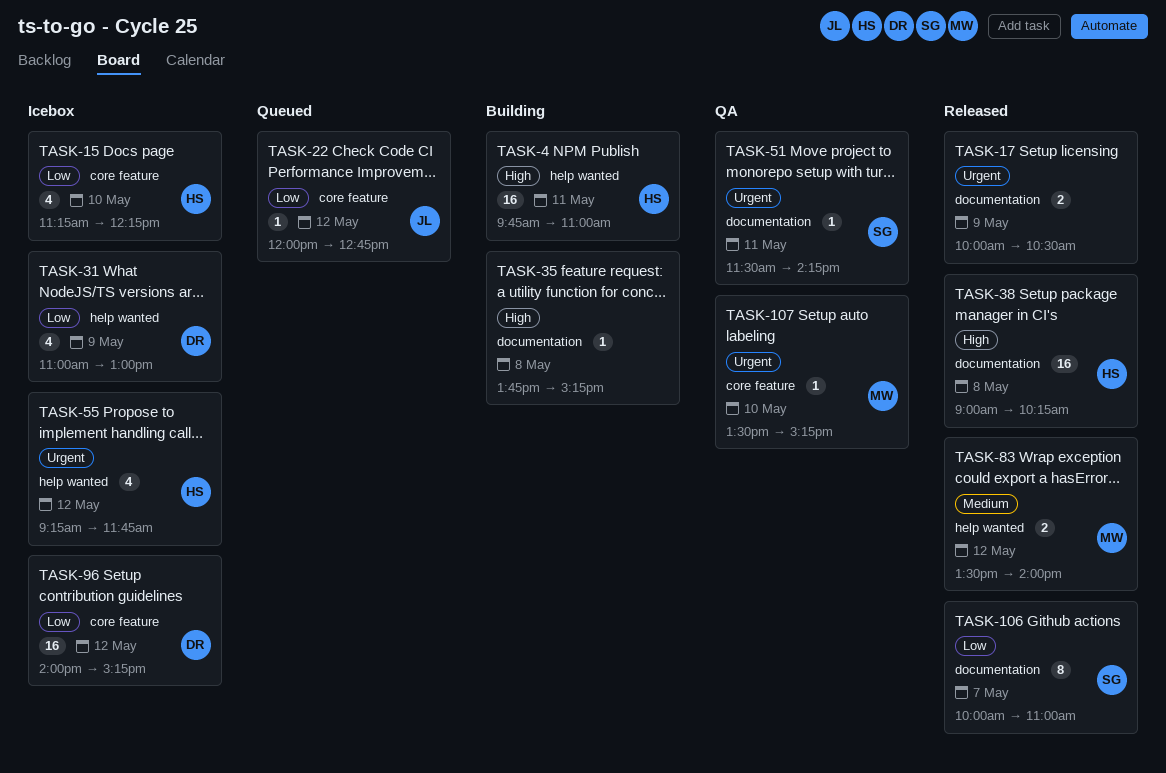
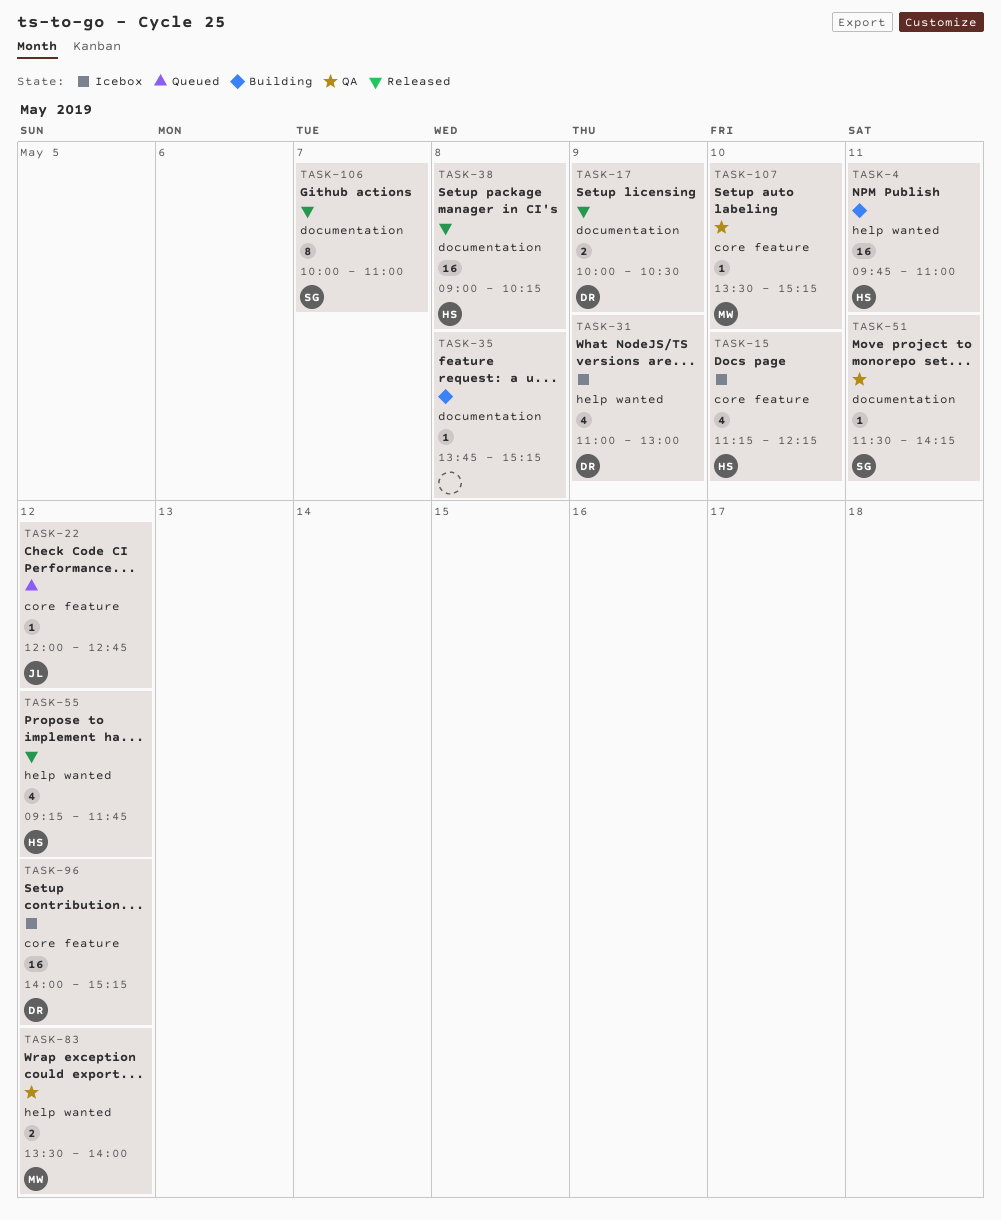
TASK-17, owner: none -> DR
TASK-55, status: Icebox -> Released
TASK-83, status: Released -> QA

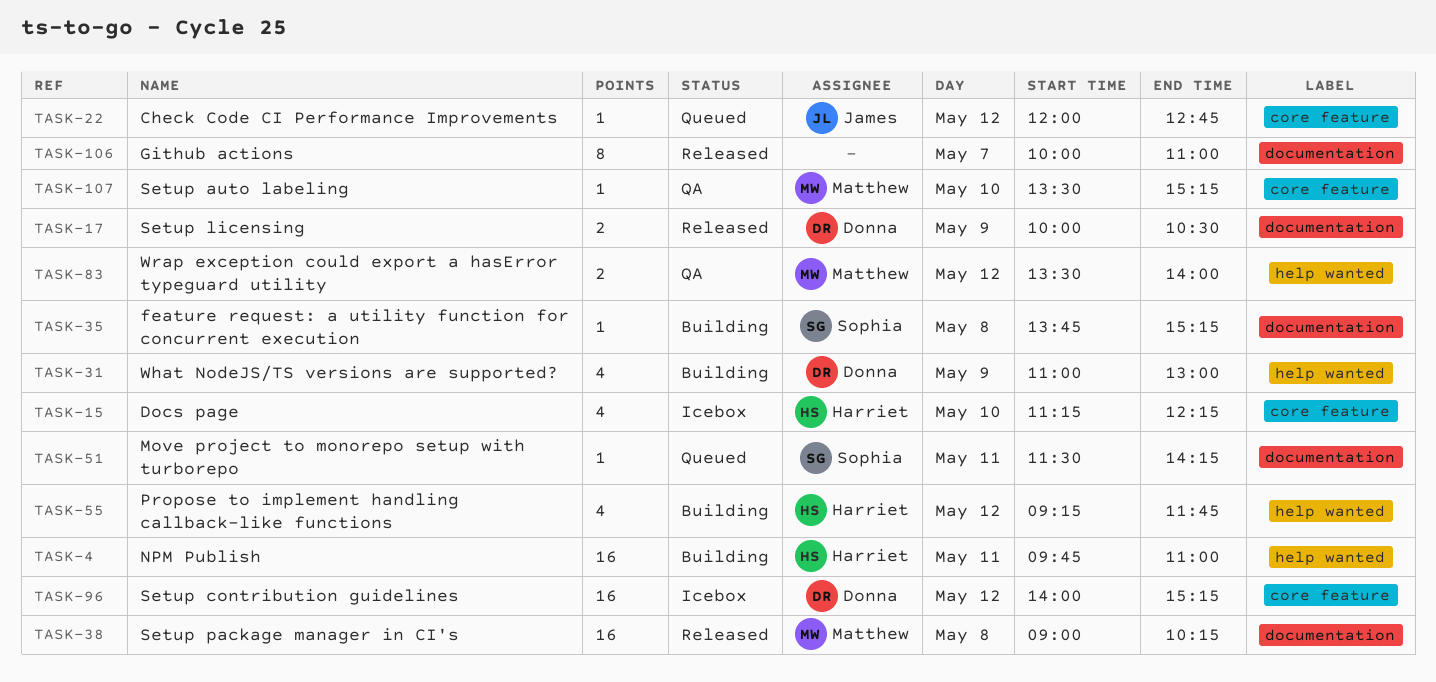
TASK-31, status: Icebox -> Building
TASK-35, owner: none -> Sophia
TASK-38, owner: Harriet -> Matthew
TASK-51, status: QA -> Queued
TASK-55, status: Released -> Building
TASK-106, owner: Sophia -> none

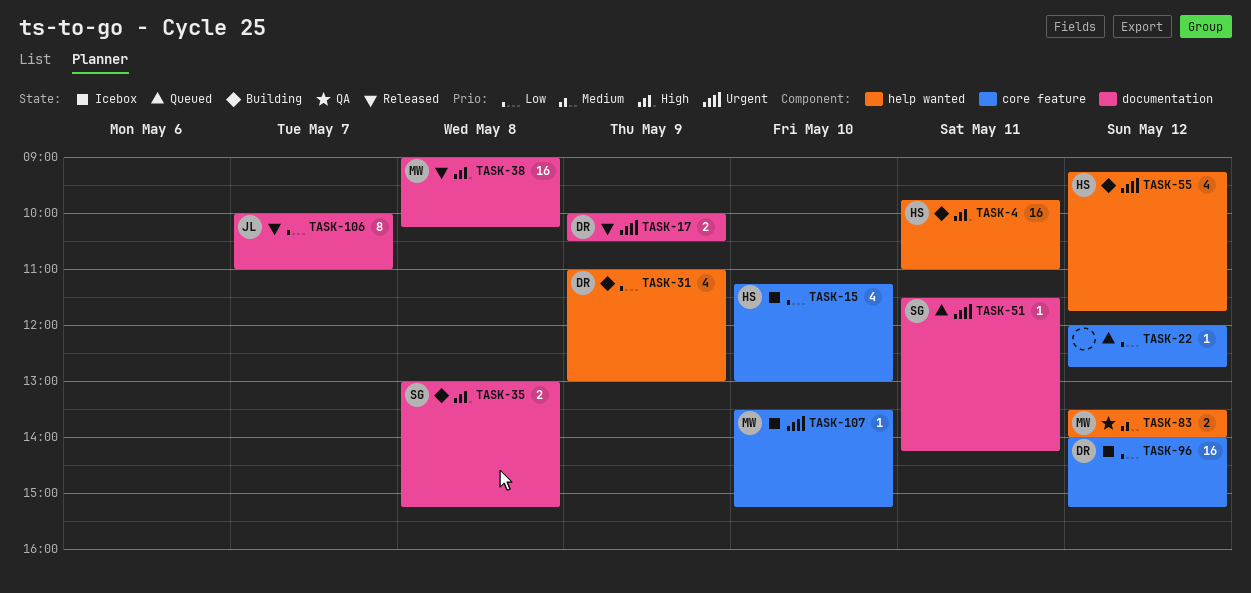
TASK-15, ends: 12:15 -> 13:00
TASK-22, owner: James -> none
TASK-35, estimate: 1 -> 2
TASK-35, begins: 13:45 -> 13:00
TASK-106, owner: none -> James
TASK-107, status: QA -> Icebox

